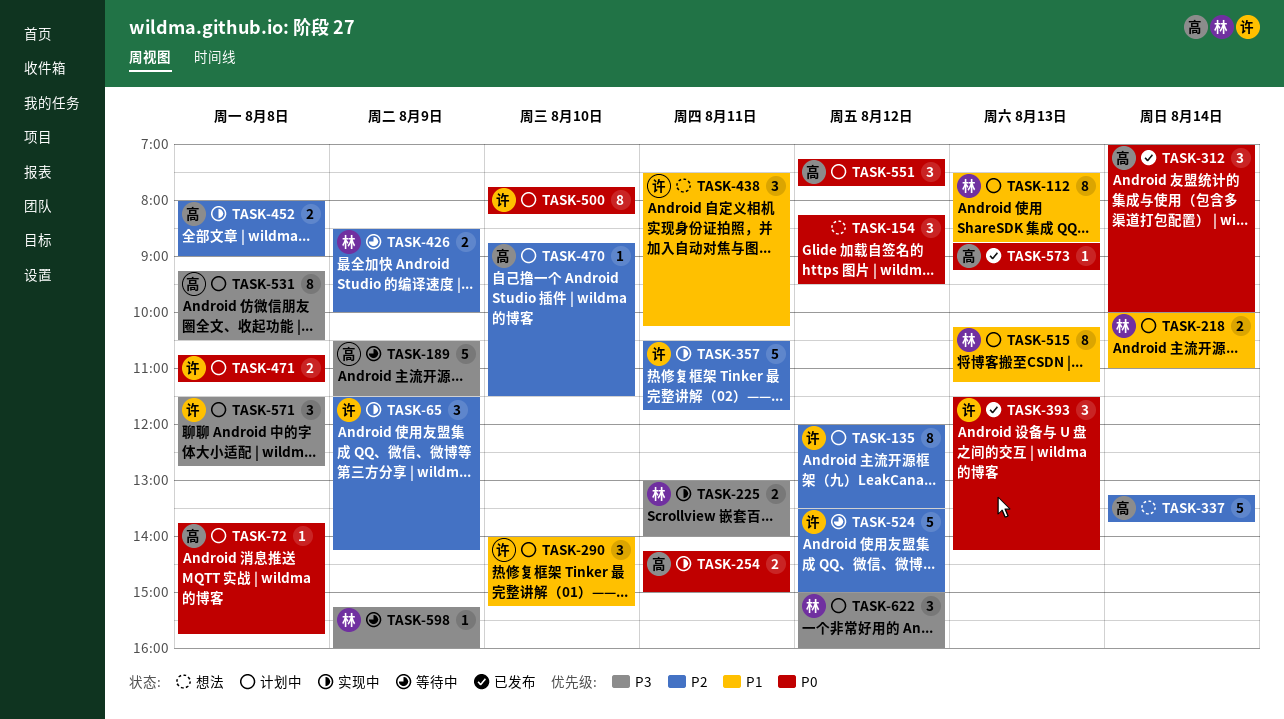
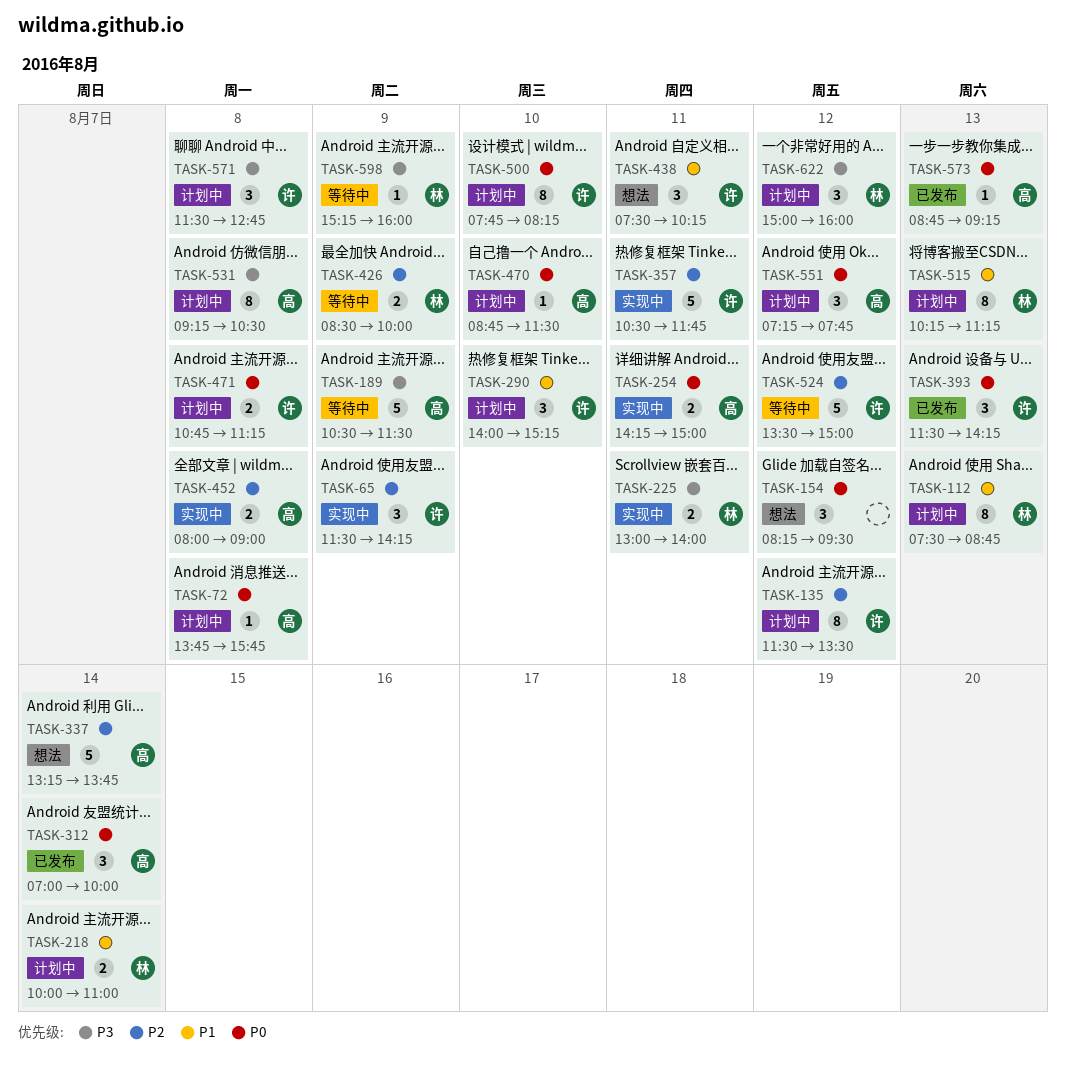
TASK-135, begins: 12:00 -> 11:30
TASK-470, priority: P2 -> P0

